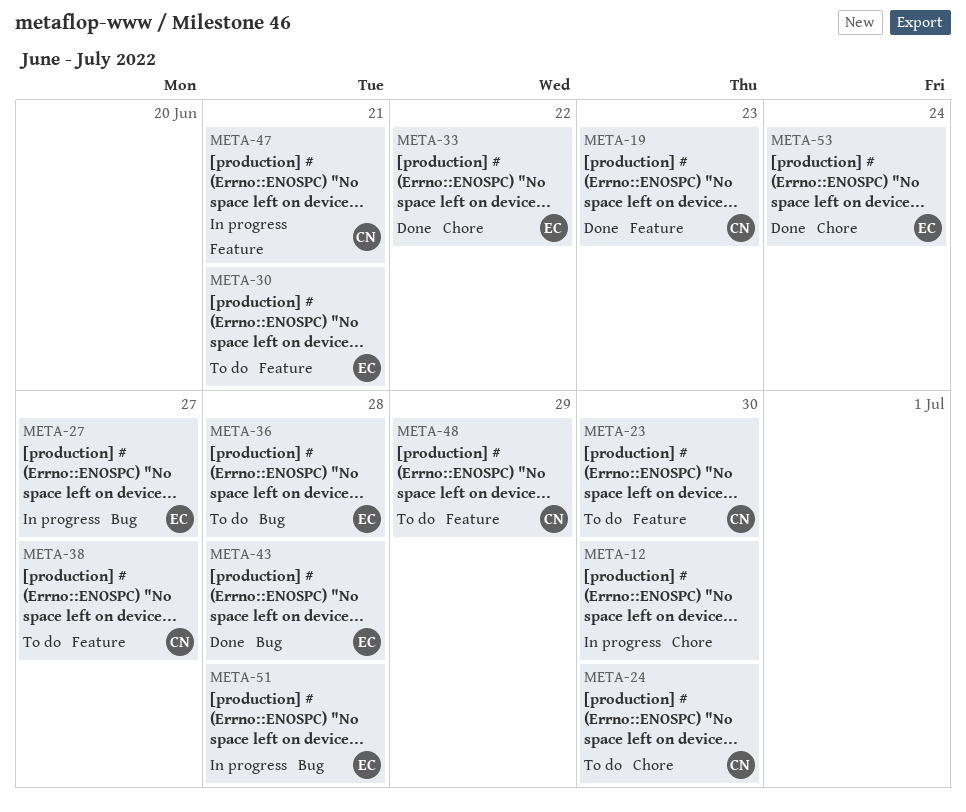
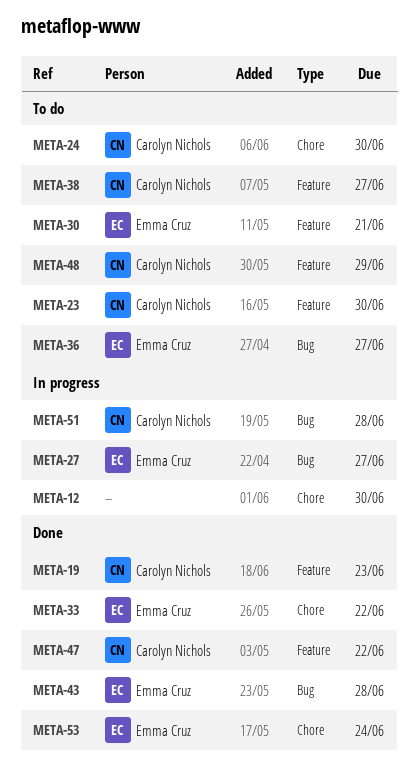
META-36, due: Jun 28 -> Jun 27
META-47, status: In progress -> Done
META-47, due: Jun 21 -> Jun 22
META-51, owner: Emma Cruz -> Carolyn Nichols

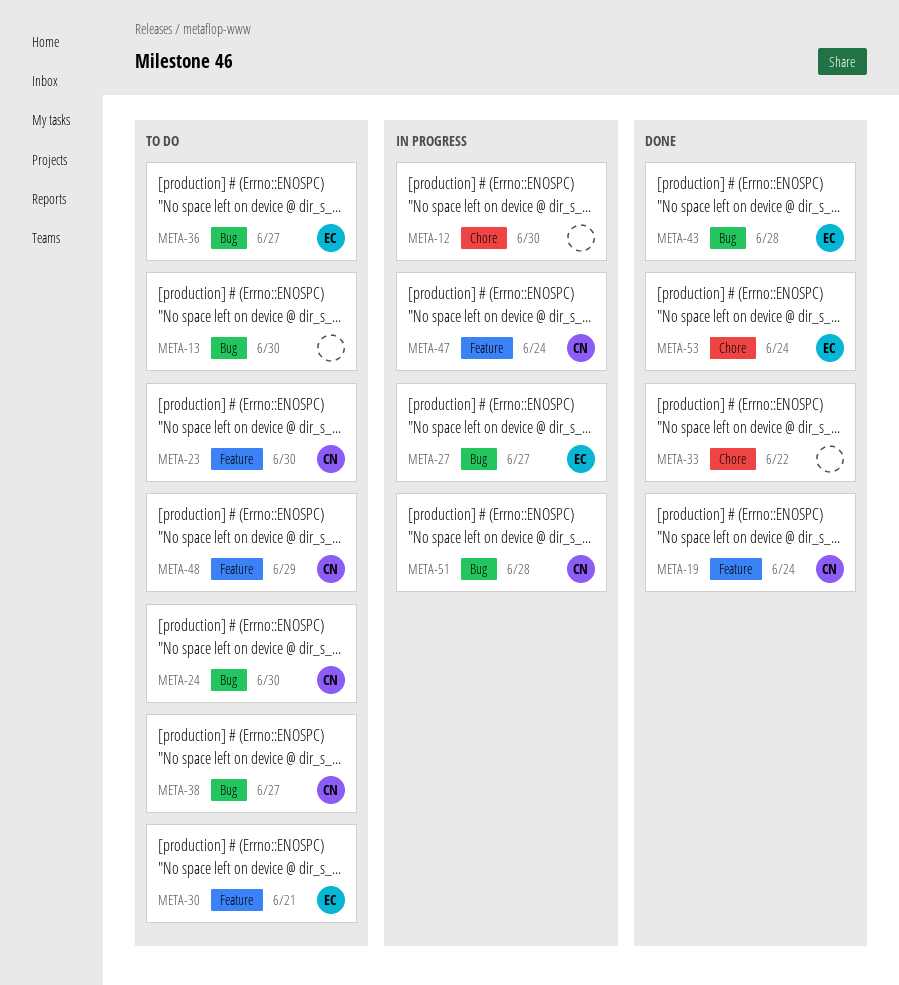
META-13: none -> present
META-19, due: Jun 23 -> Jun 24
META-24, label: Chore -> Bug
META-33, owner: Emma Cruz -> none
META-38, label: Feature -> Bug
META-47, status: Done -> In progress
META-47, due: Jun 22 -> Jun 24

